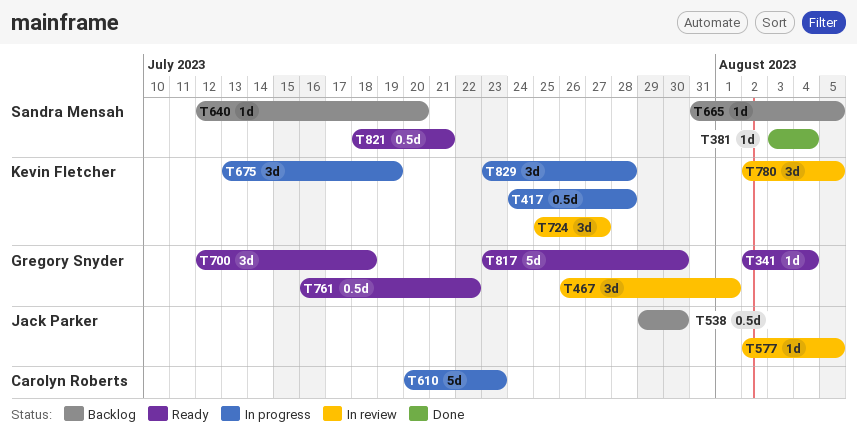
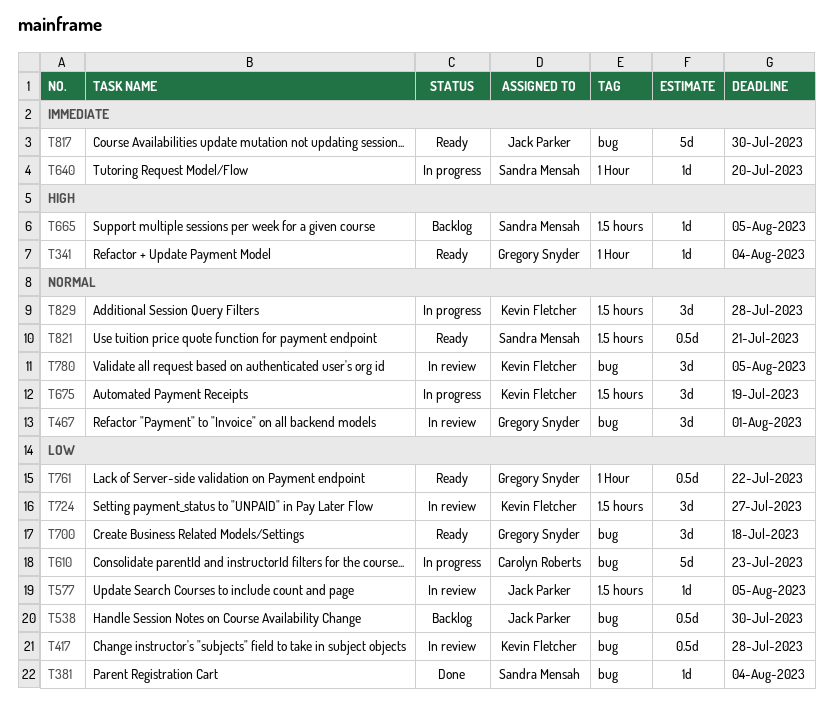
T417, status: In progress -> In review
T640, status: Backlog -> In progress
T817, owner: Gregory Snyder -> Jack Parker

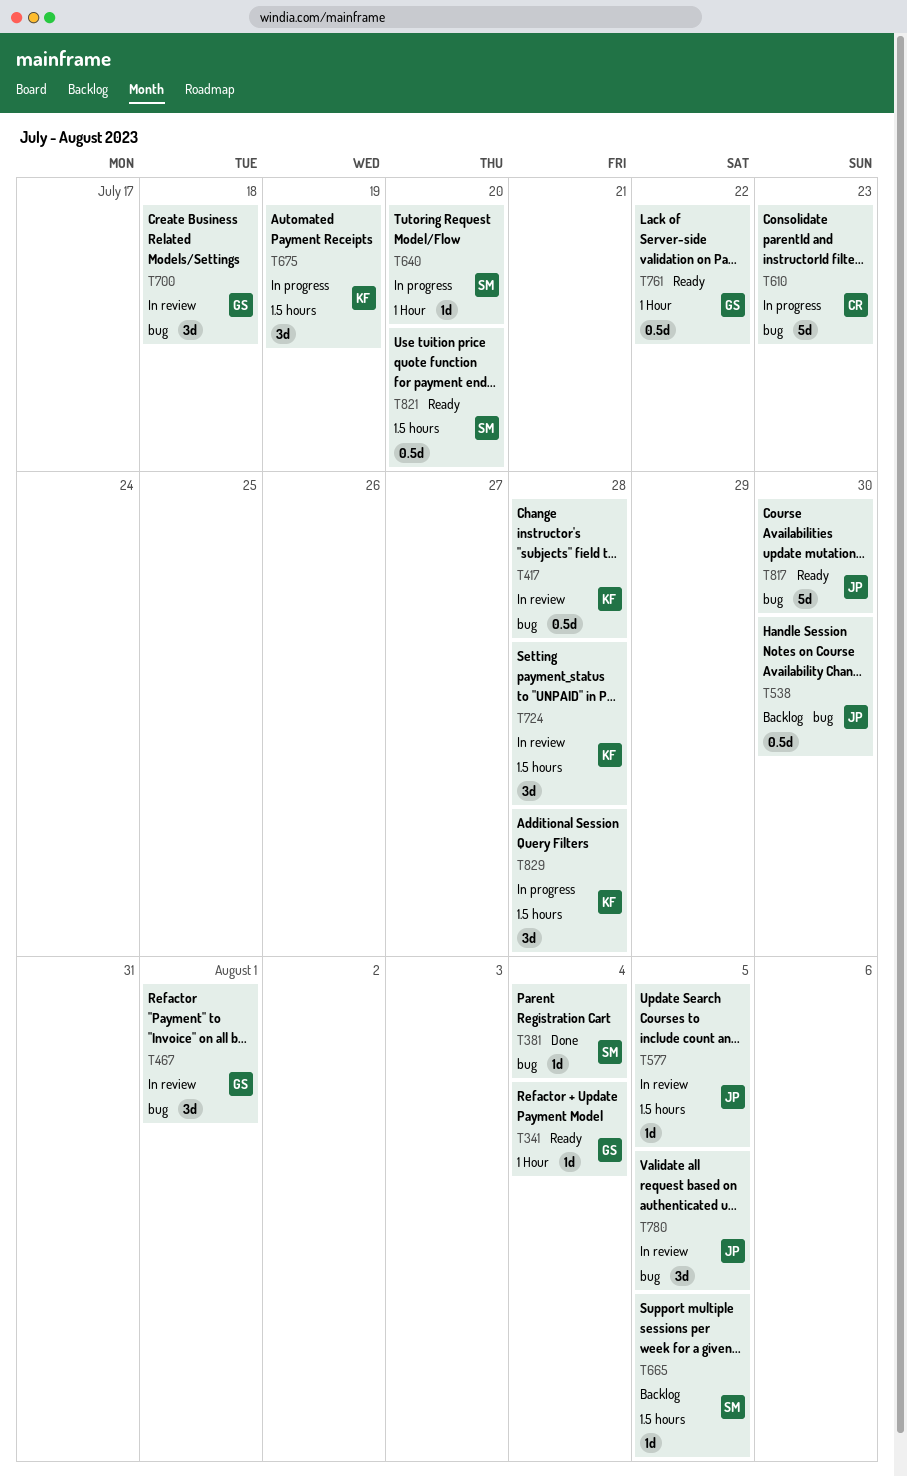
T700, status: Ready -> In review
T724, due: Jul 27 -> Jul 28
T780, owner: Kevin Fletcher -> Jack Parker
T821, due: Jul 21 -> Jul 20

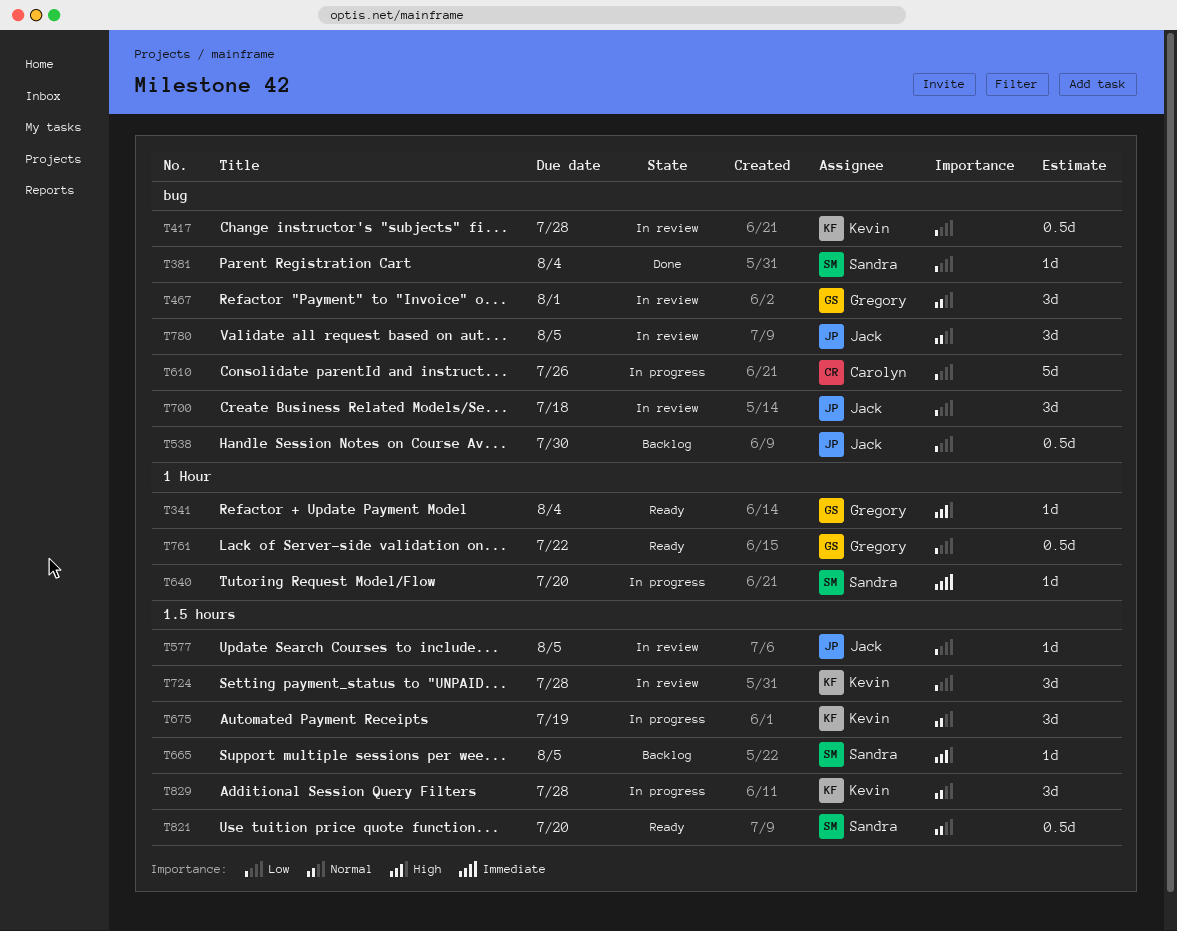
T610, due: Jul 23 -> Jul 26
T700, owner: Gregory -> Jack
T817: present -> none

